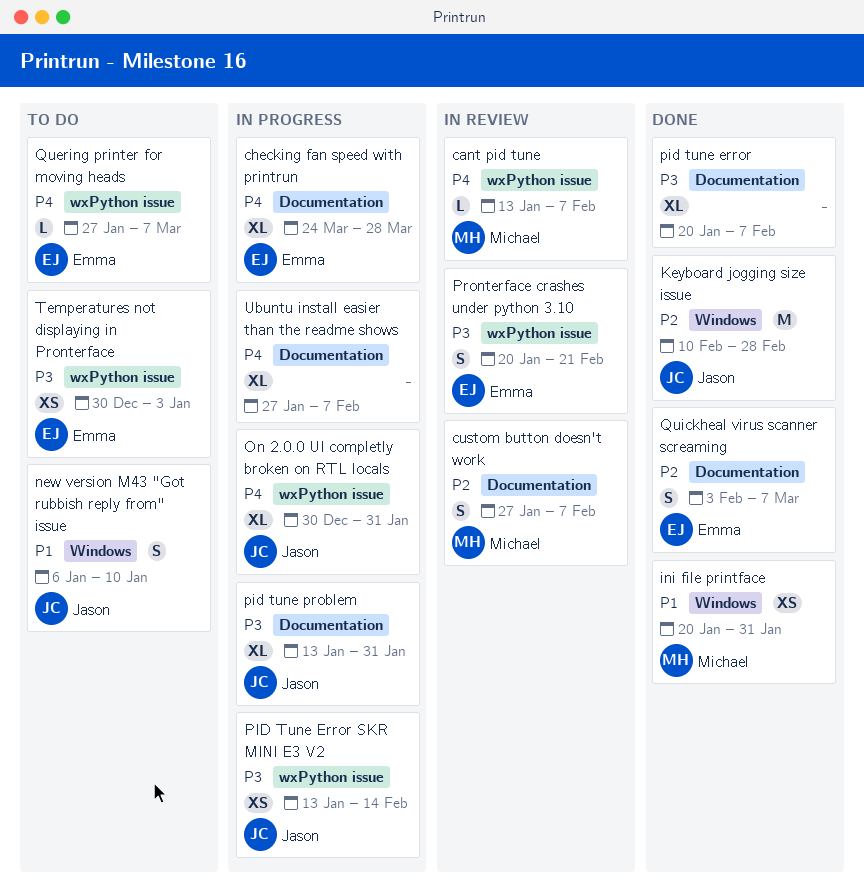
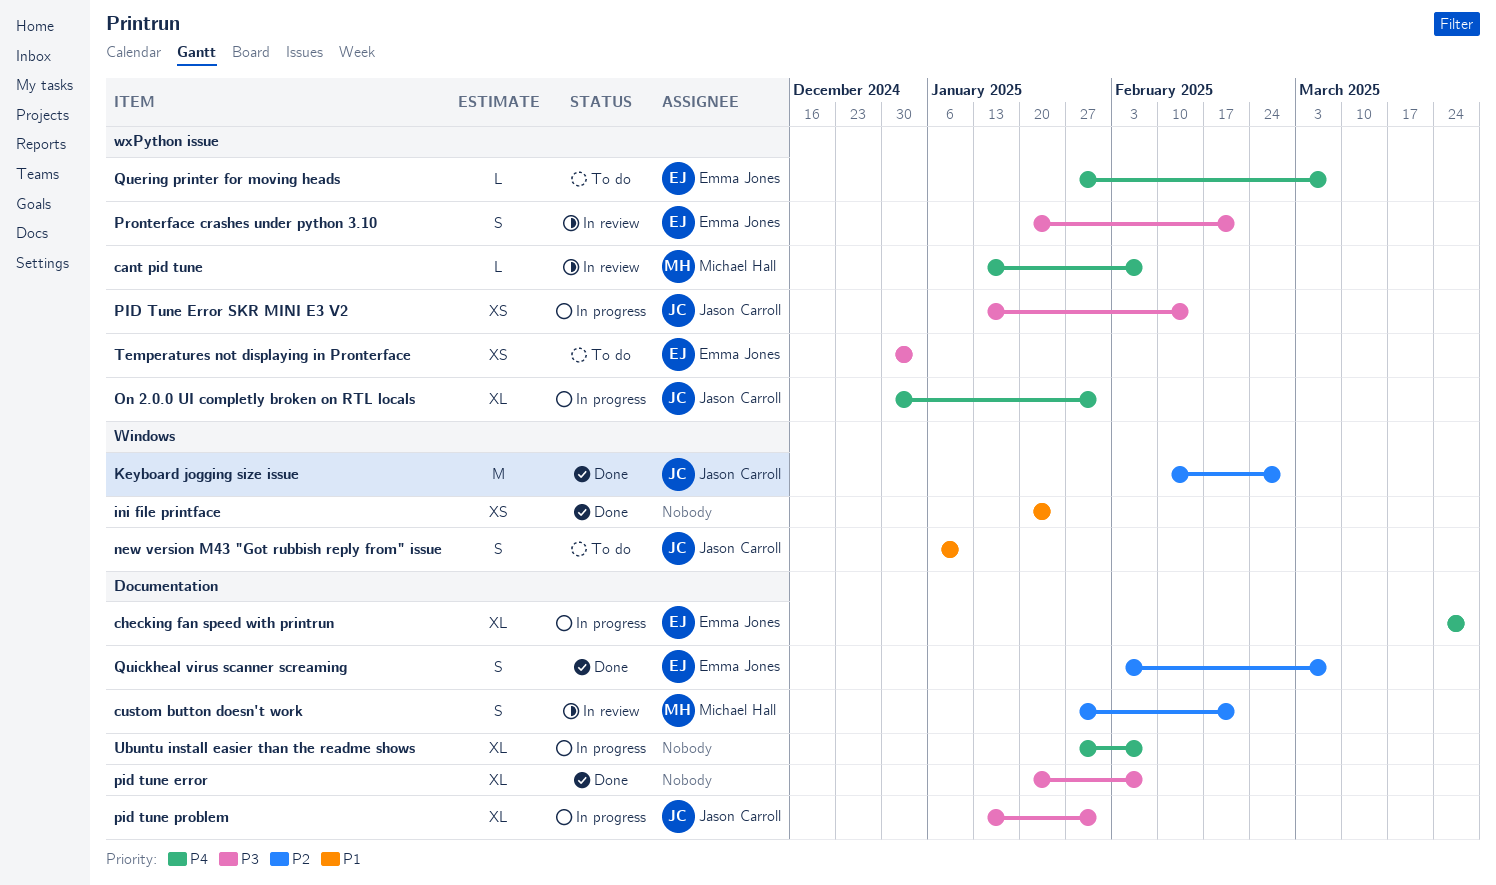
custom button doesn't work, due: Feb 7 -> Feb 21
ini file printface, owner: Michael Hall -> none
ini file printface, due: Jan 31 -> Jan 24

